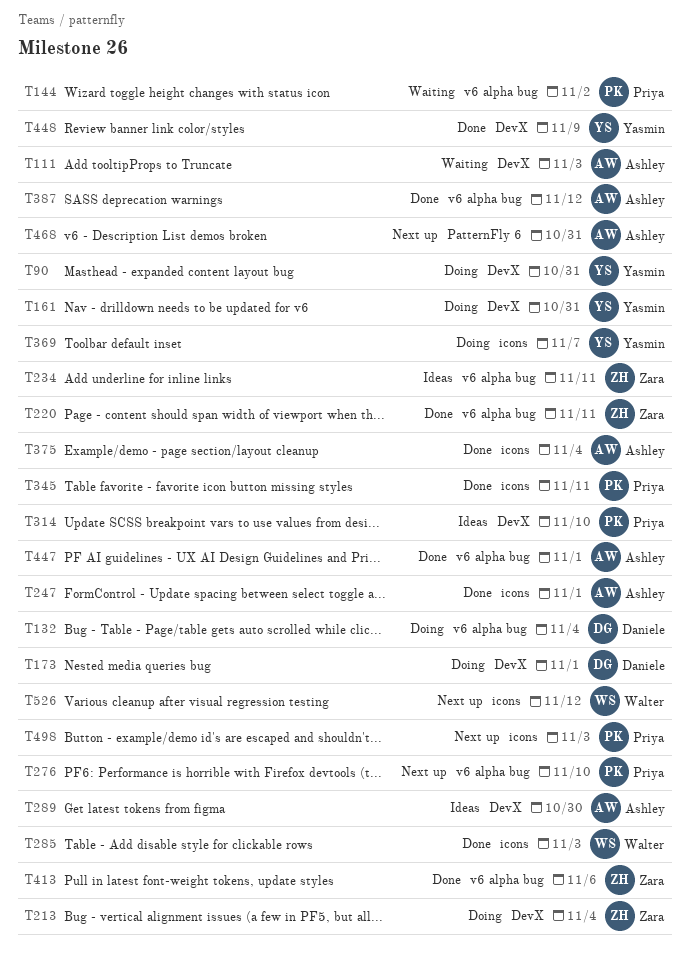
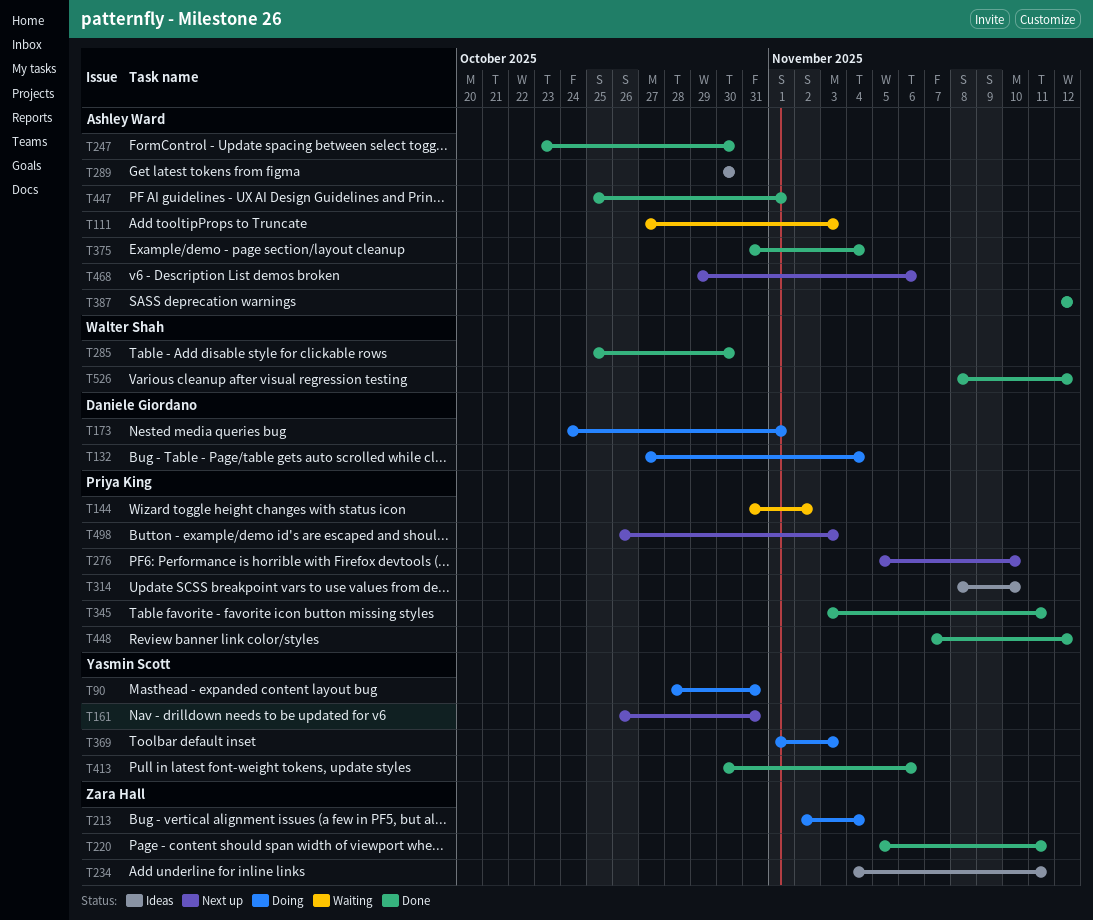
T161, status: Doing -> Next up
T247, due: Nov 1 -> Oct 30
T285, due: Nov 3 -> Oct 30
T369, due: Nov 7 -> Nov 3
T413, owner: Zara Hall -> Yasmin Scott
T448, owner: Yasmin Scott -> Priya King
T448, due: Nov 9 -> Nov 12
T468, due: Oct 31 -> Nov 6
T526, status: Next up -> Done

